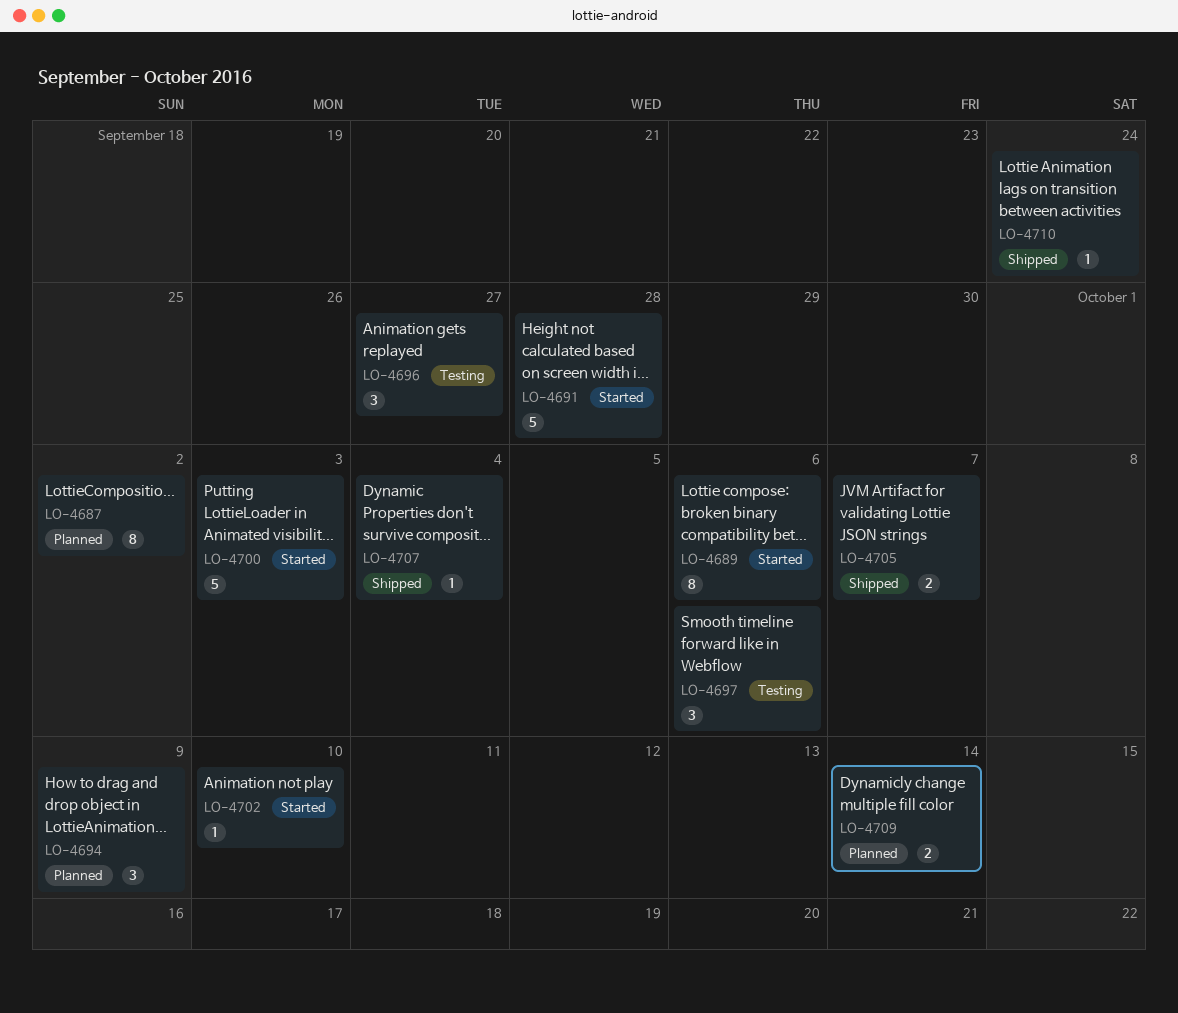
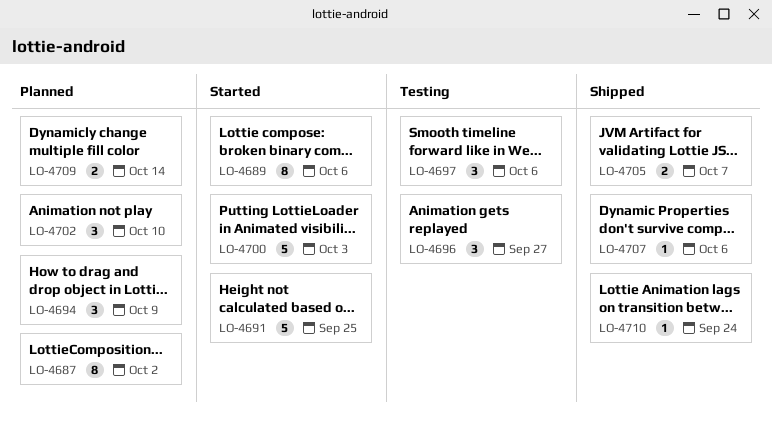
LO-4691, due: Sep 28 -> Sep 25
LO-4702, status: Started -> Planned
LO-4702, estimate: 1 -> 3
LO-4707, due: Oct 4 -> Oct 6

